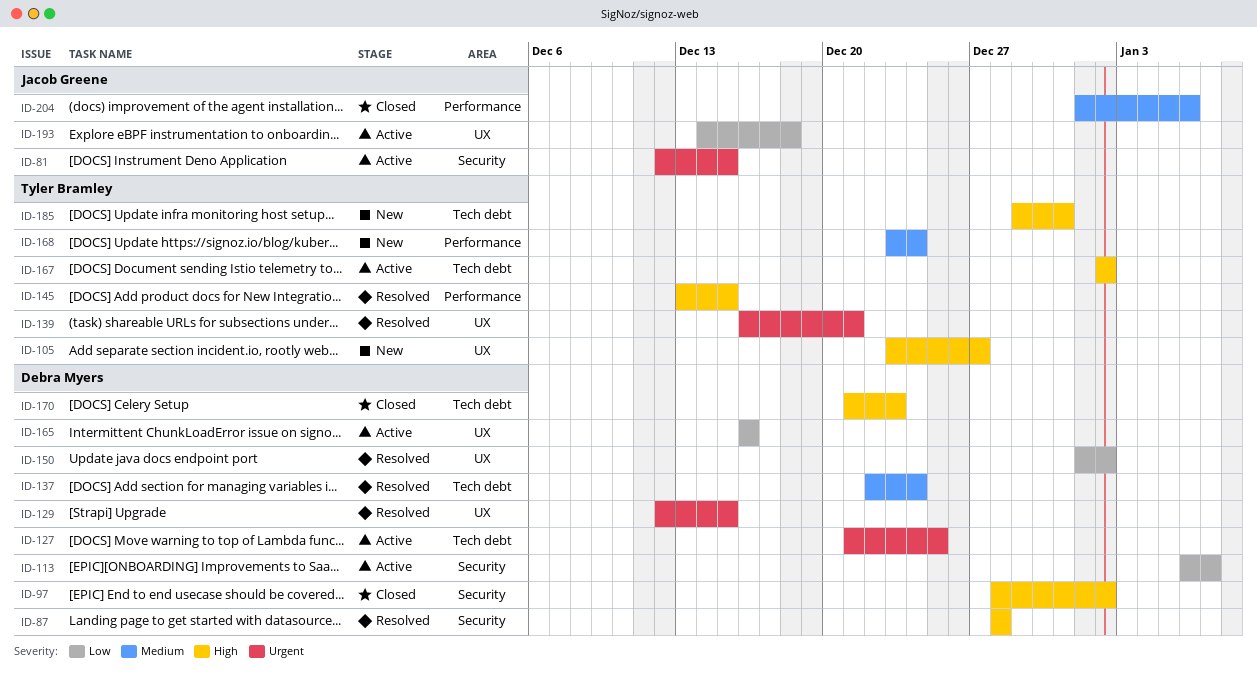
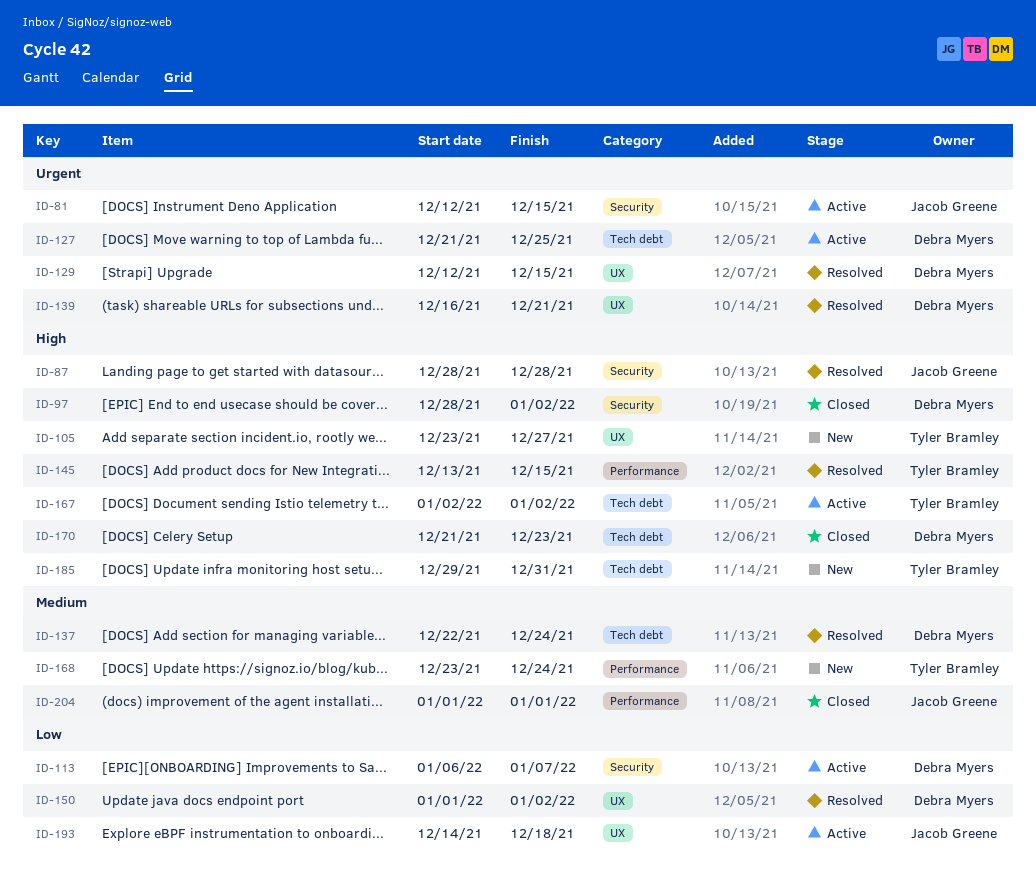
ID-87, owner: Debra Myers -> Jacob Greene
ID-139, owner: Tyler Bramley -> Debra Myers
ID-165: present -> none
ID-204, due: Jan 6 -> Jan 1

